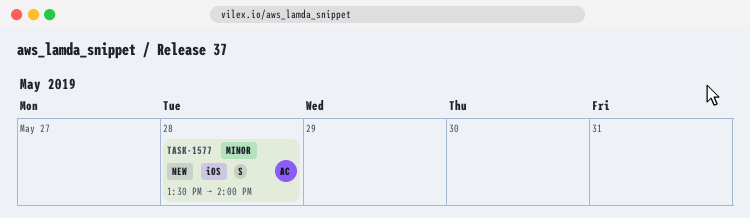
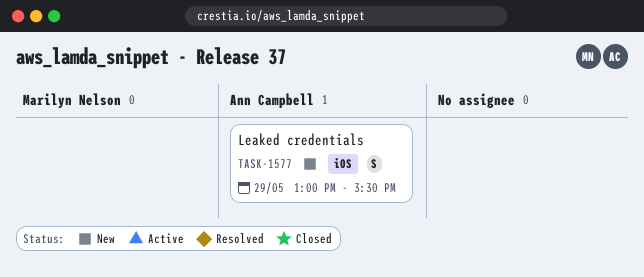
TASK-1577, day: May 28 -> May 29
TASK-1577, begins: 13:30 -> 13:00
TASK-1577, ends: 14:00 -> 15:30

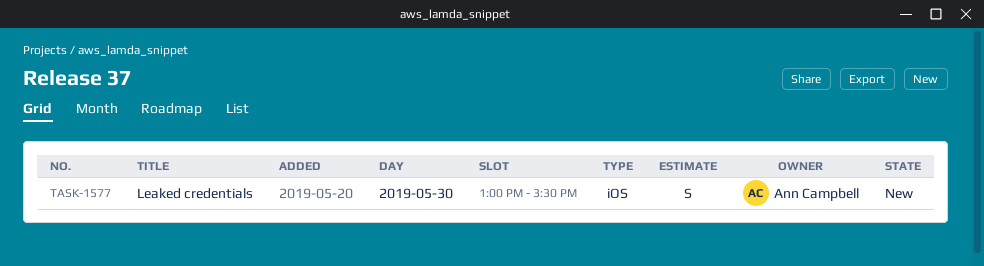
TASK-1577, day: May 29 -> May 30

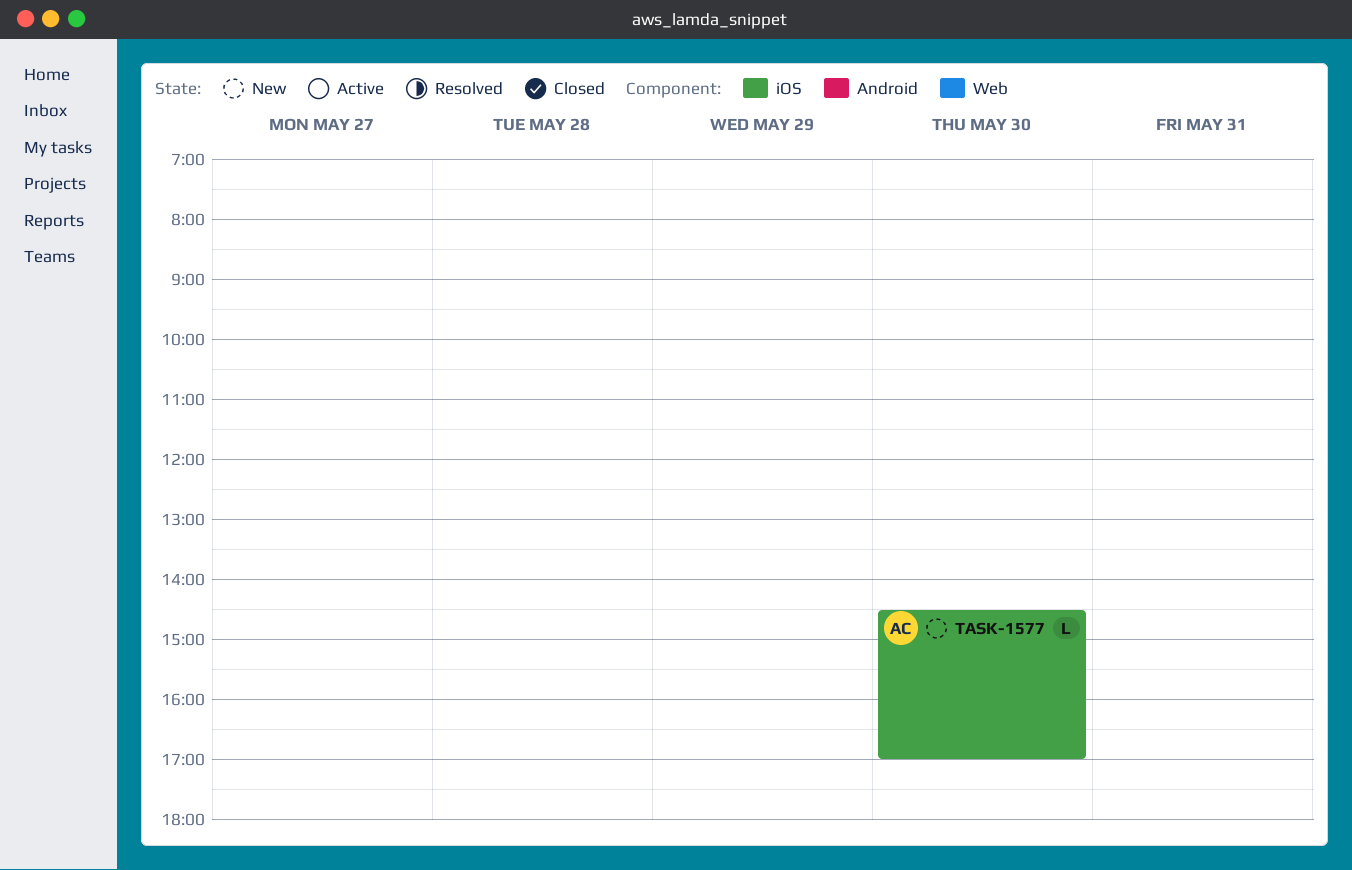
TASK-1577, estimate: S -> L
TASK-1577, begins: 13:00 -> 14:30
TASK-1577, ends: 15:30 -> 17:00

